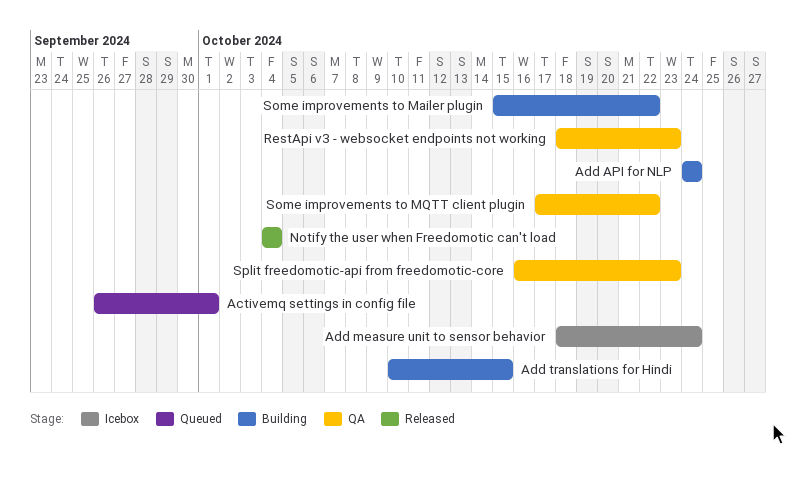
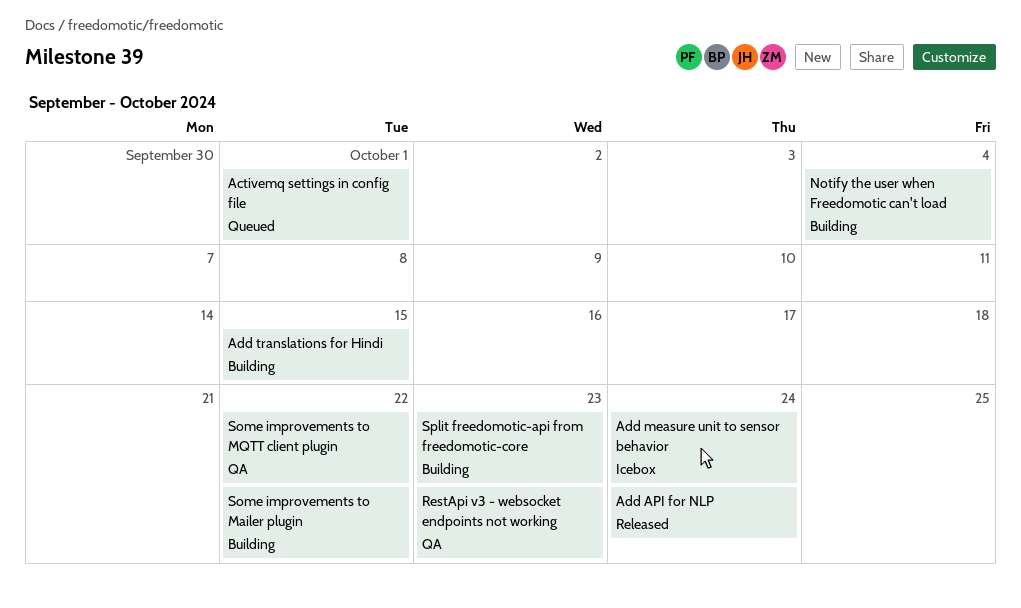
Add API for NLP, status: Building -> Released
Notify the user when Freedomotic can't load, status: Released -> Building
Split freedomotic-api from freedomotic-core, status: QA -> Building

